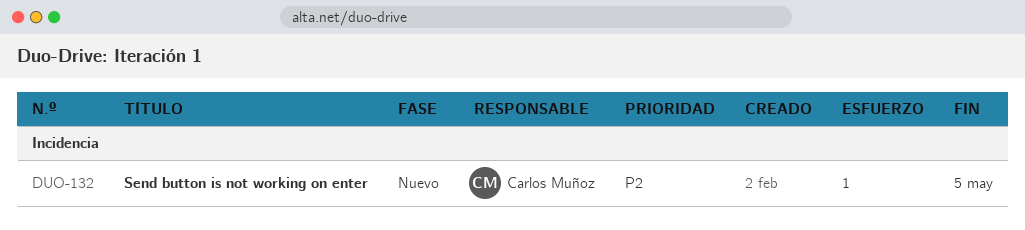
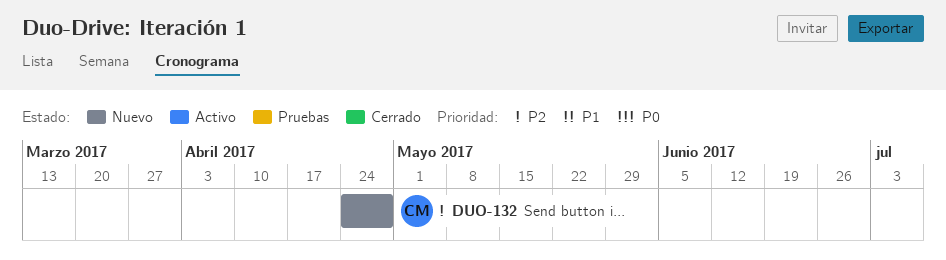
DUO-132, due: May 5 -> Apr 28

